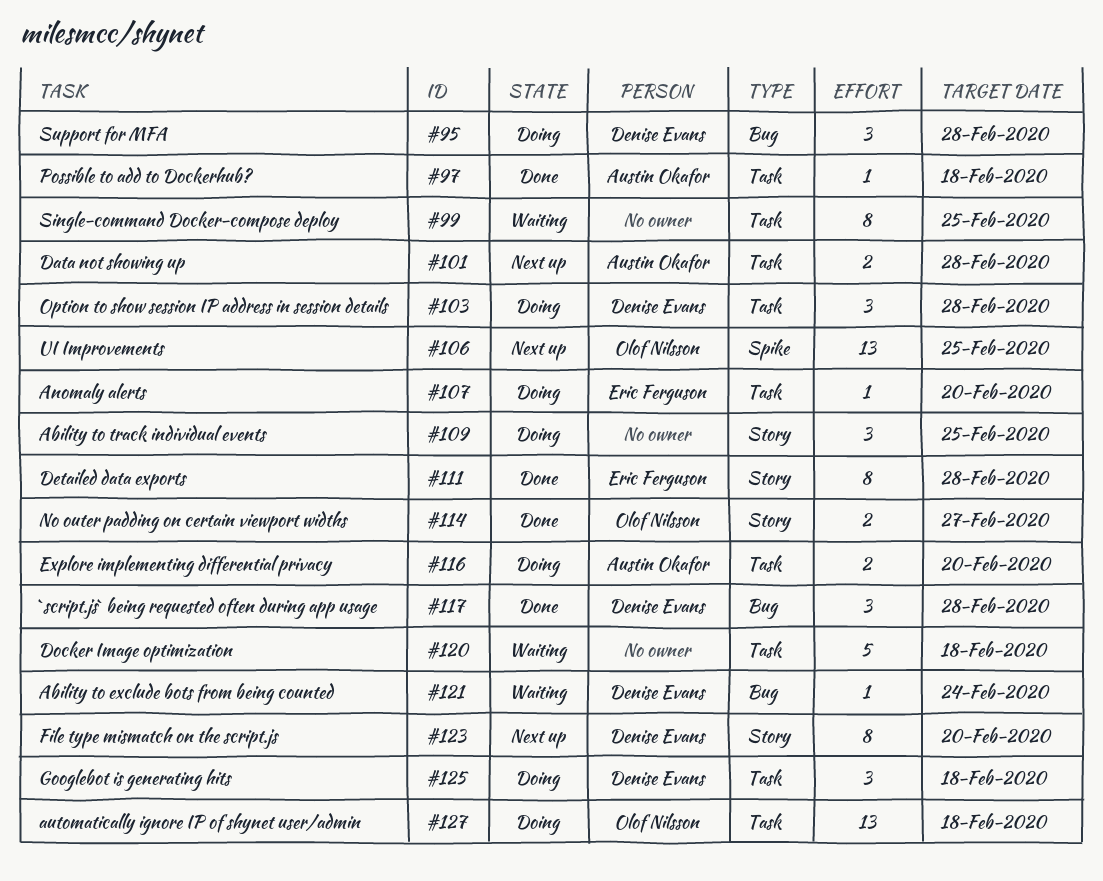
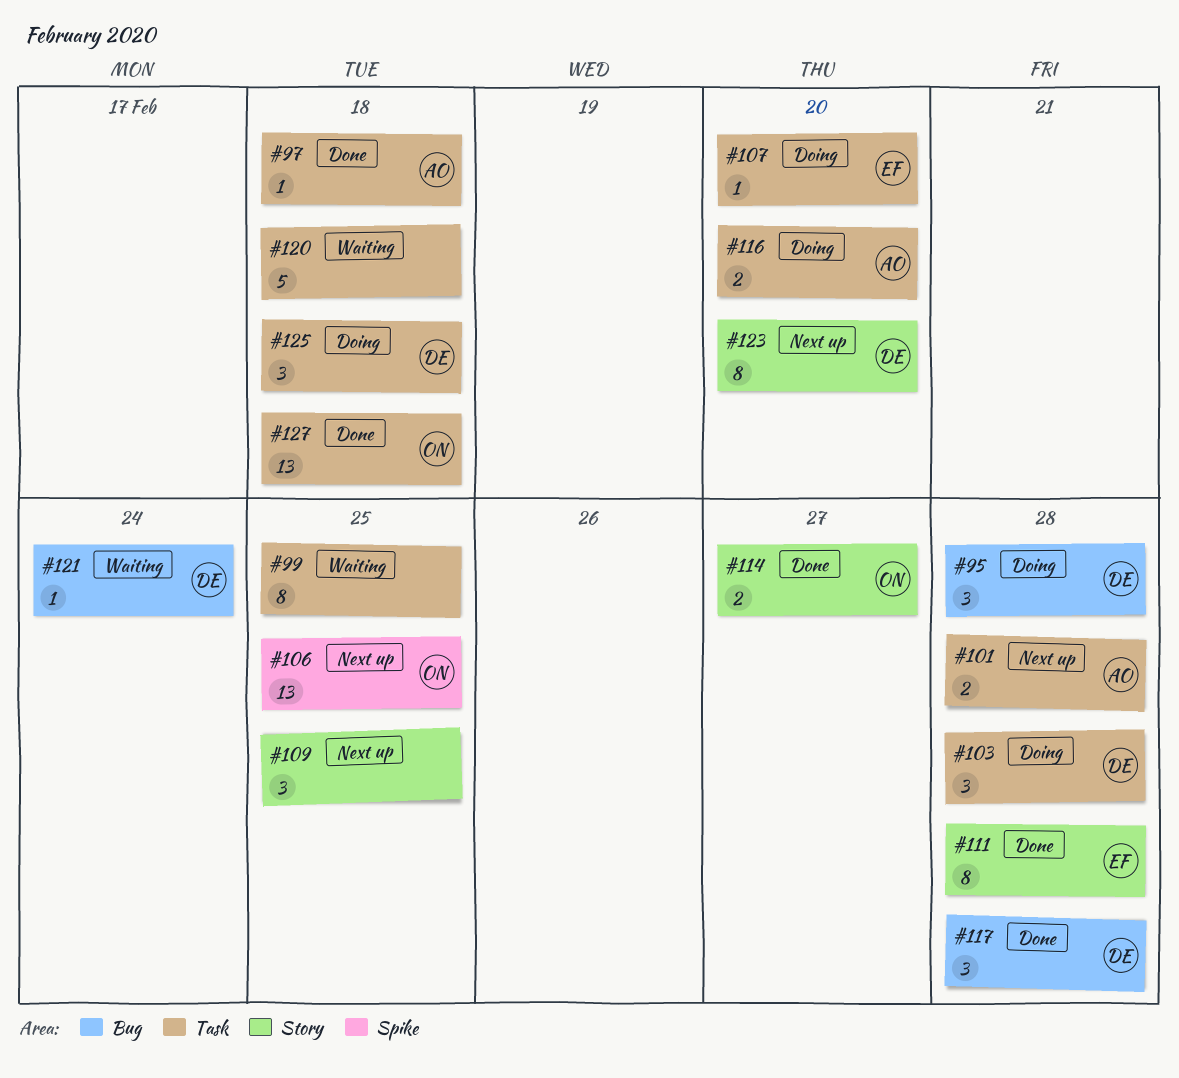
#109, status: Doing -> Next up
#127, status: Doing -> Done

